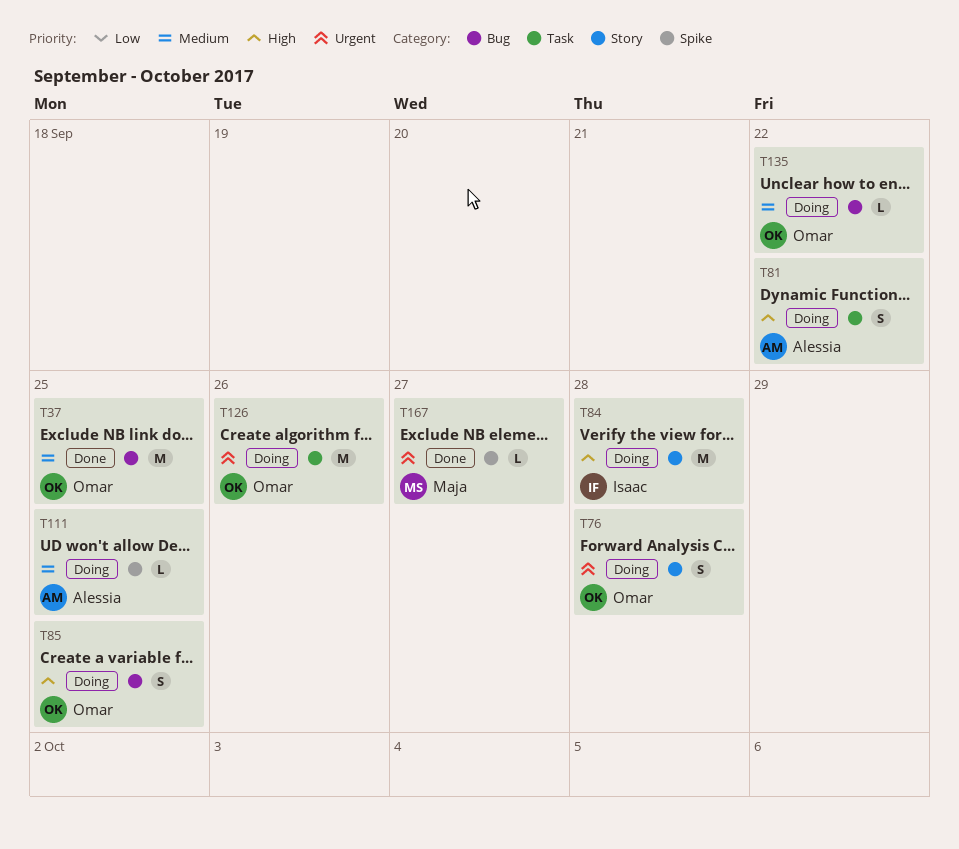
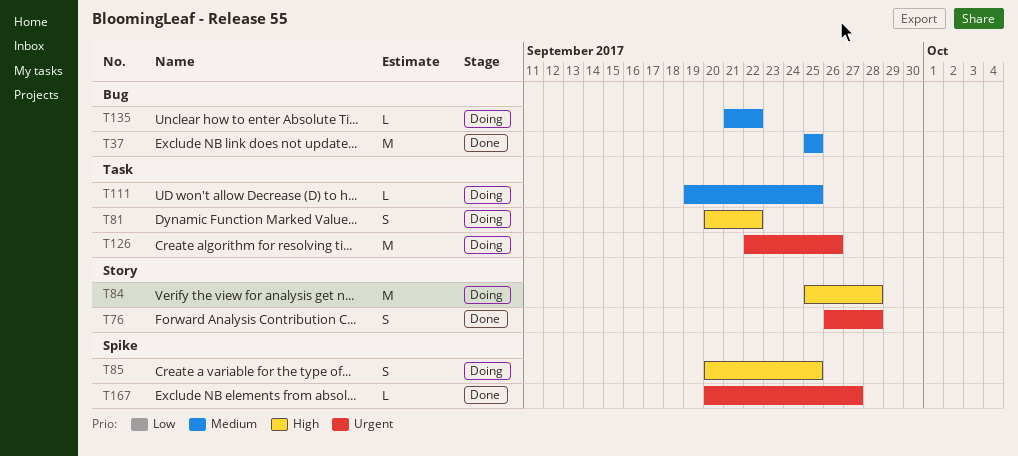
T76, status: Doing -> Done
T85, label: Bug -> Spike
T111, label: Spike -> Task

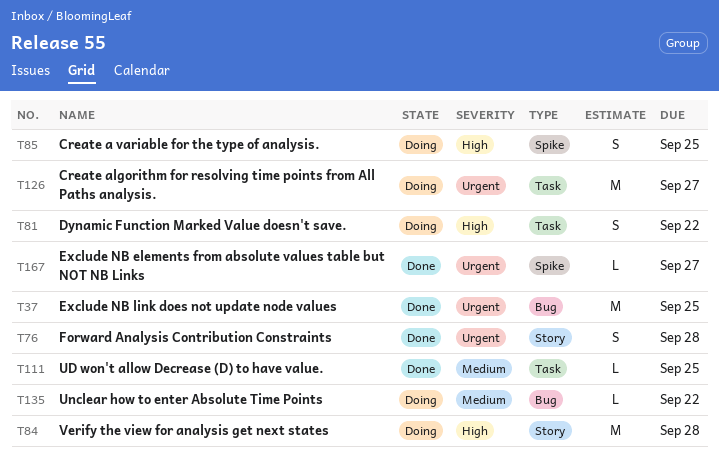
T37, priority: Medium -> Urgent
T111, status: Doing -> Done
T126, due: Sep 26 -> Sep 27

